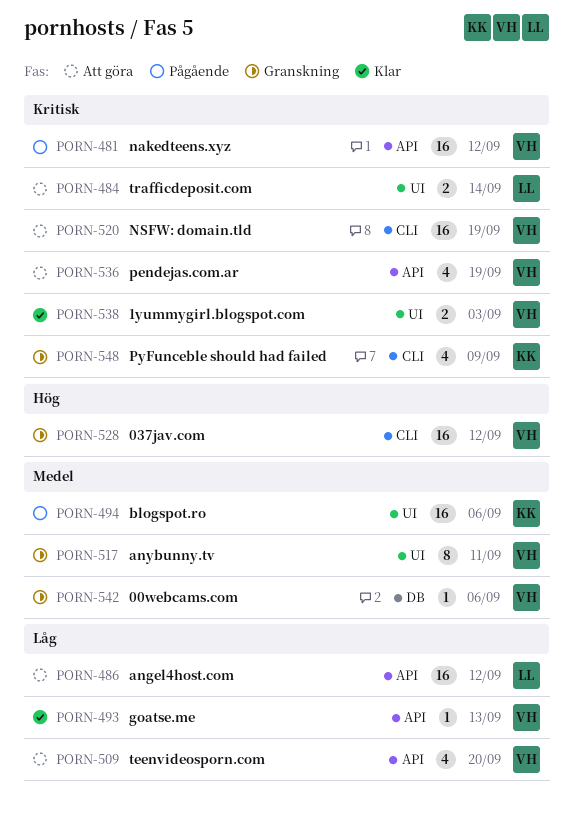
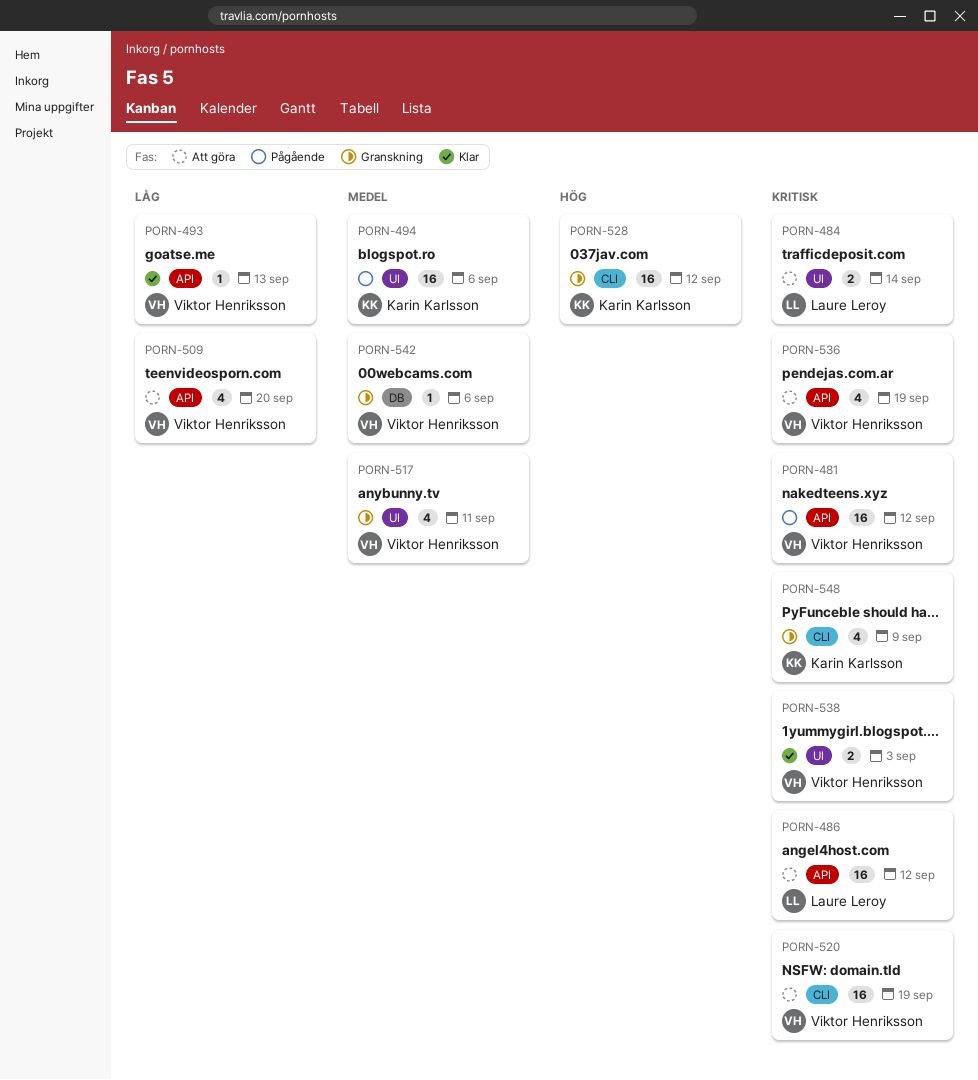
PORN-486, priority: Låg -> Kritisk
PORN-517, estimate: 8 -> 4
PORN-528, owner: Viktor Henriksson -> Karin Karlsson

